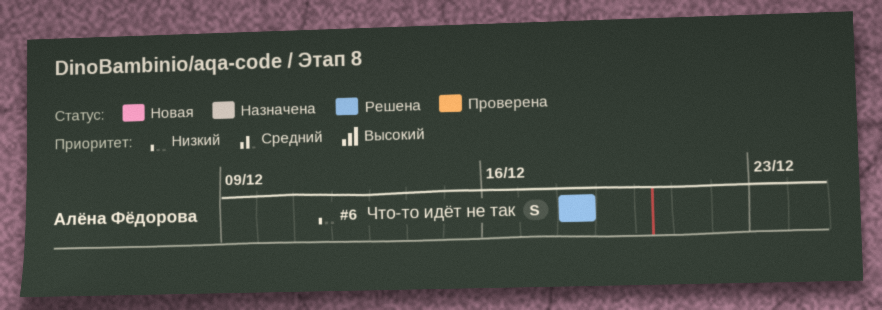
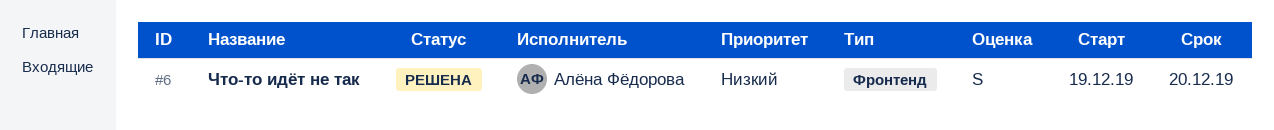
#6, start: Dec 18 -> Dec 19
#6, due: Dec 18 -> Dec 20

